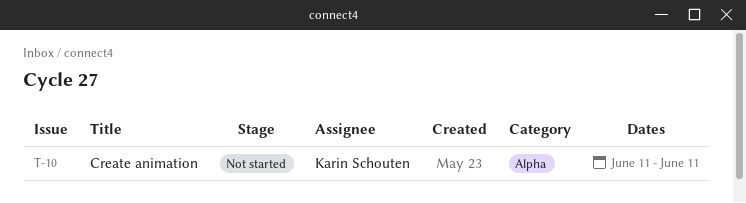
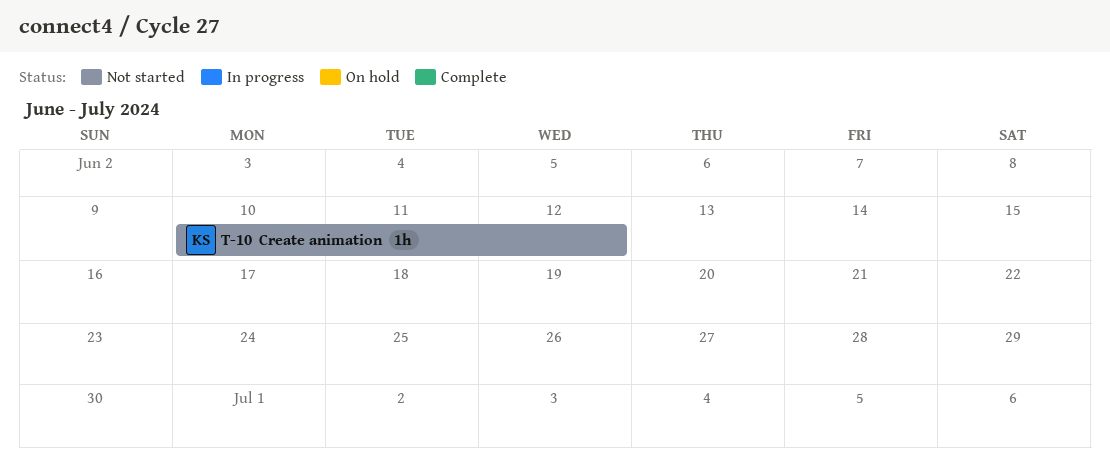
T-10, start: Jun 11 -> Jun 10
T-10, due: Jun 11 -> Jun 12

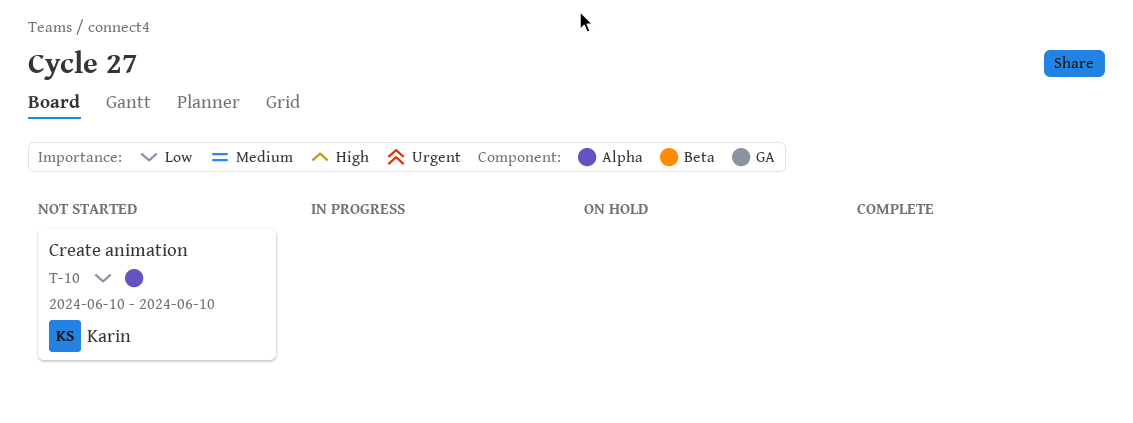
T-10, due: Jun 12 -> Jun 10

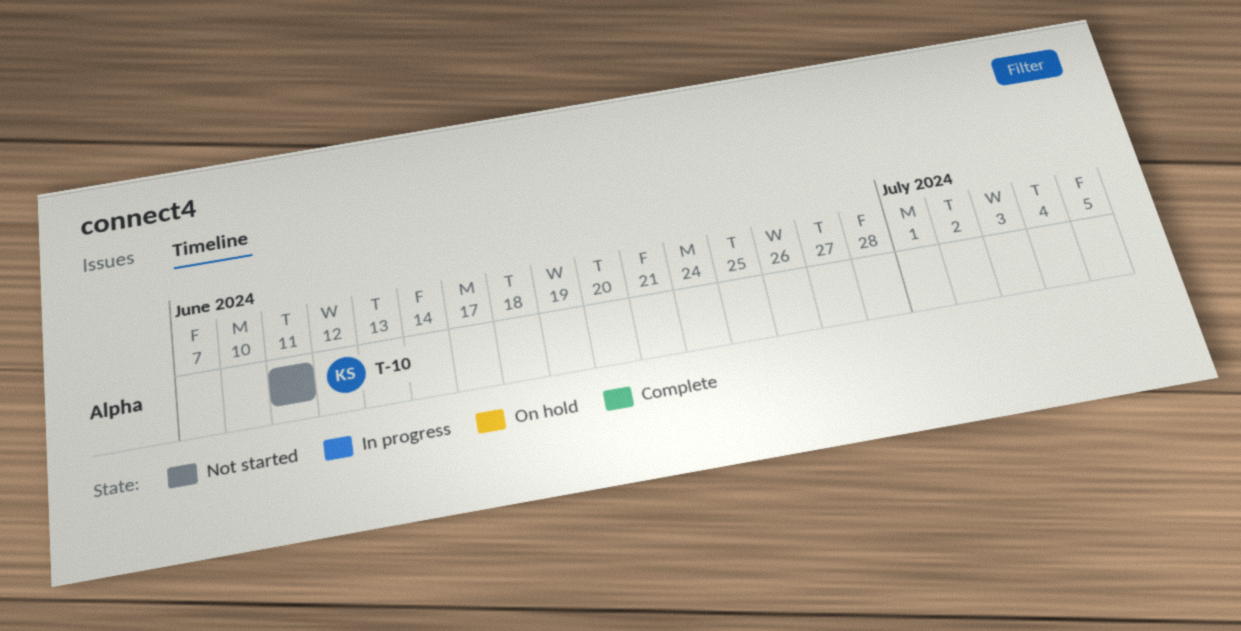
T-10, start: Jun 10 -> Jun 11
T-10, due: Jun 10 -> Jun 11

